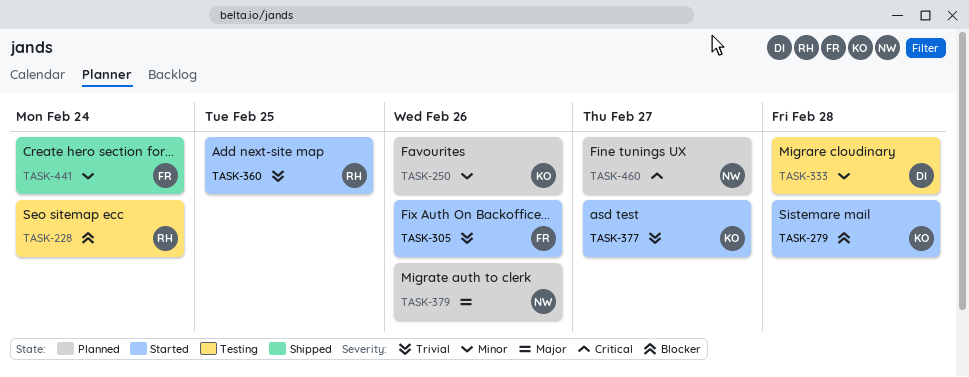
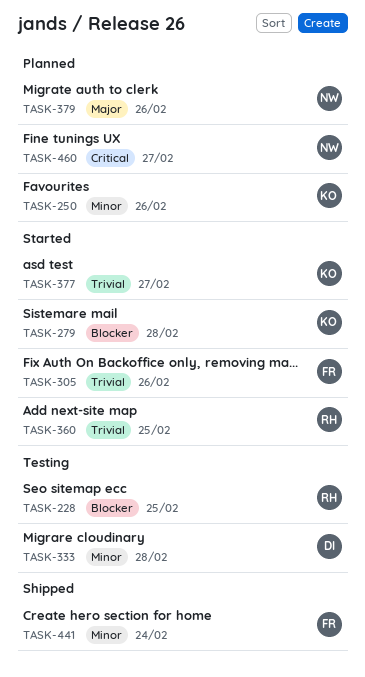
TASK-228, due: Feb 24 -> Feb 25

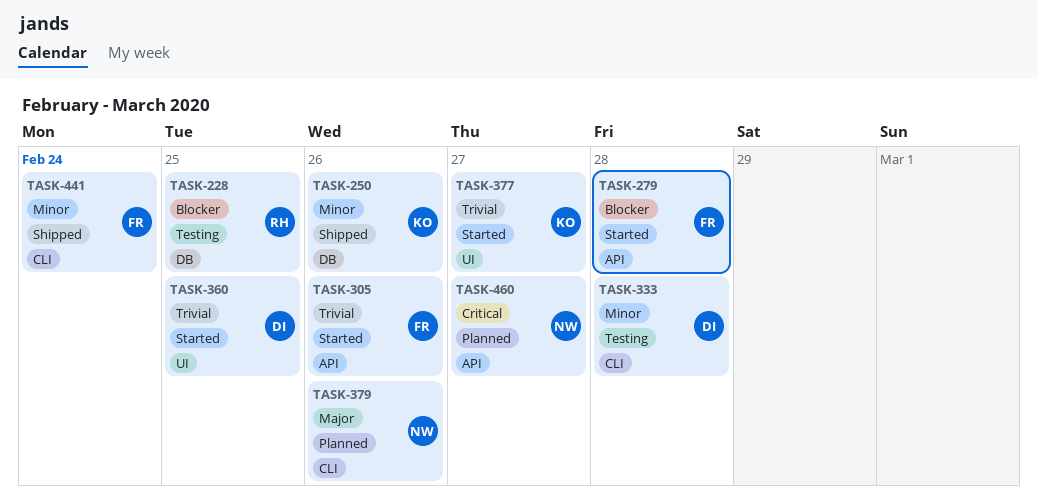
TASK-250, status: Planned -> Shipped
TASK-279, owner: KO -> FR
TASK-360, owner: RH -> DI

